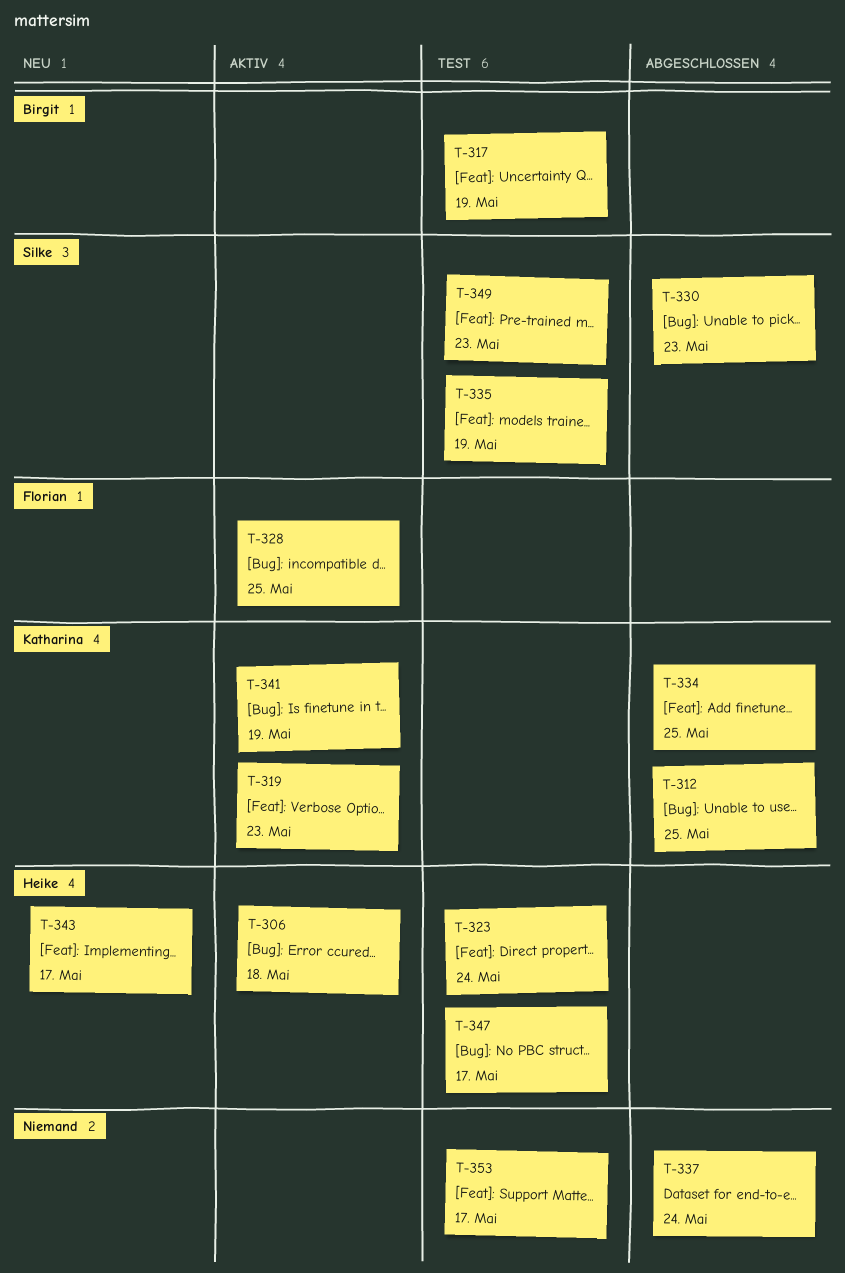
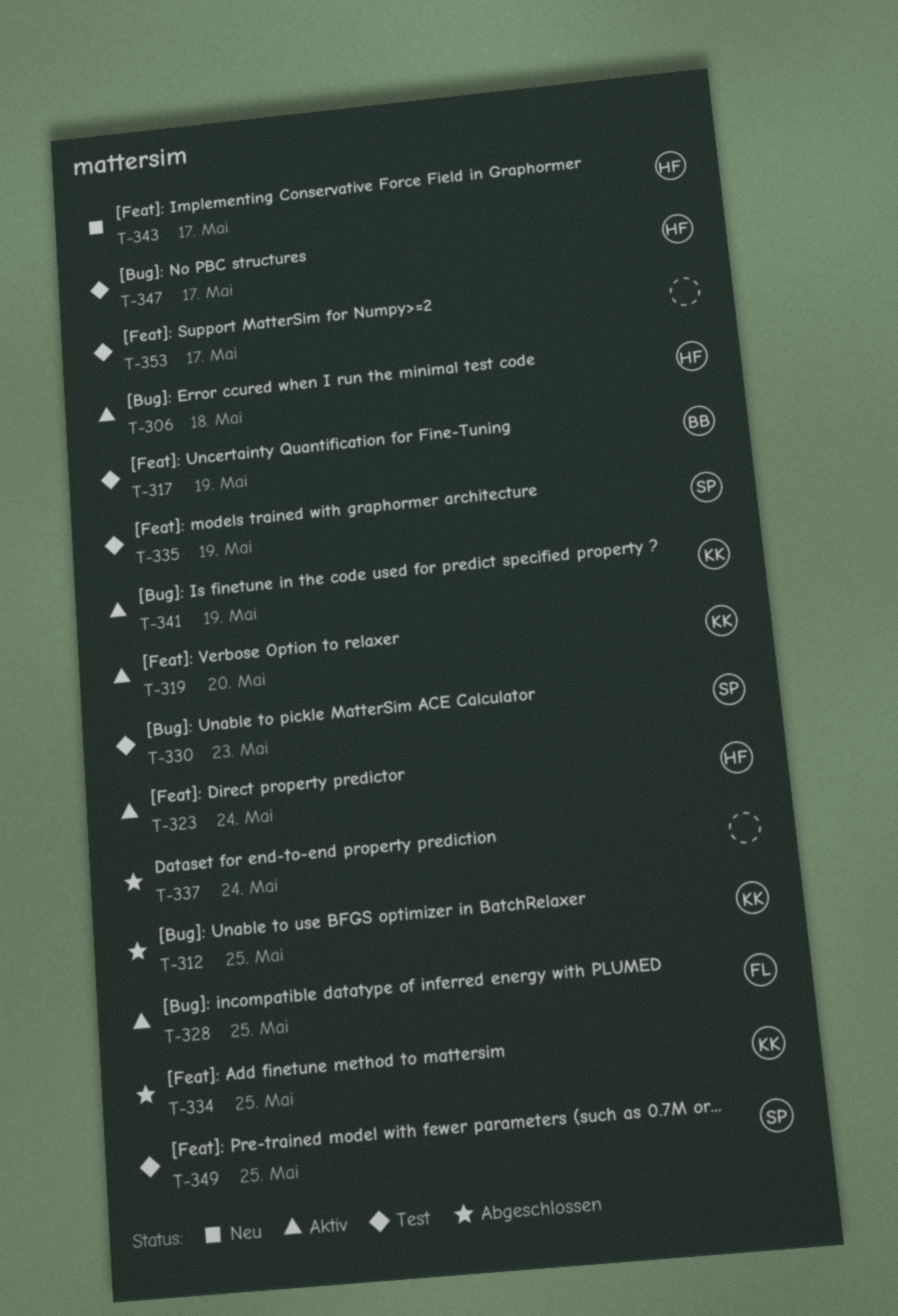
T-319, due: May 23 -> May 20
T-323, status: Test -> Aktiv
T-330, status: Abgeschlossen -> Test
T-349, due: May 23 -> May 25

